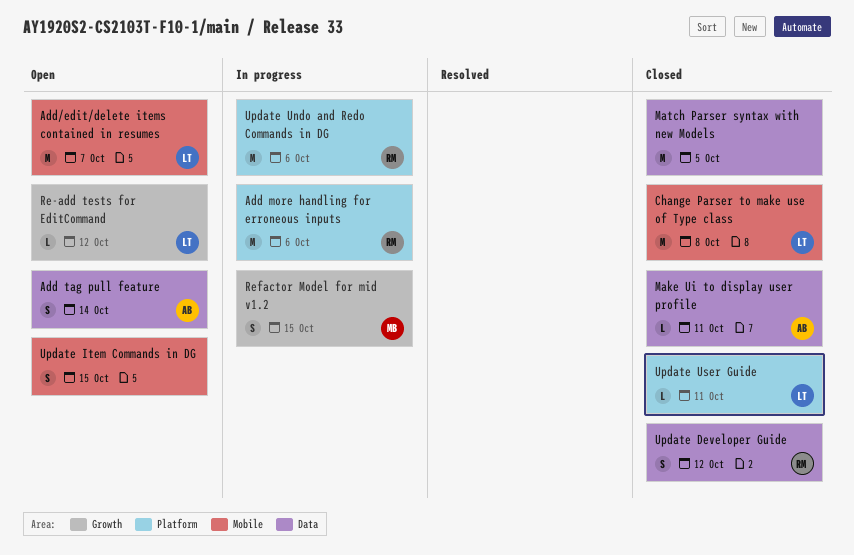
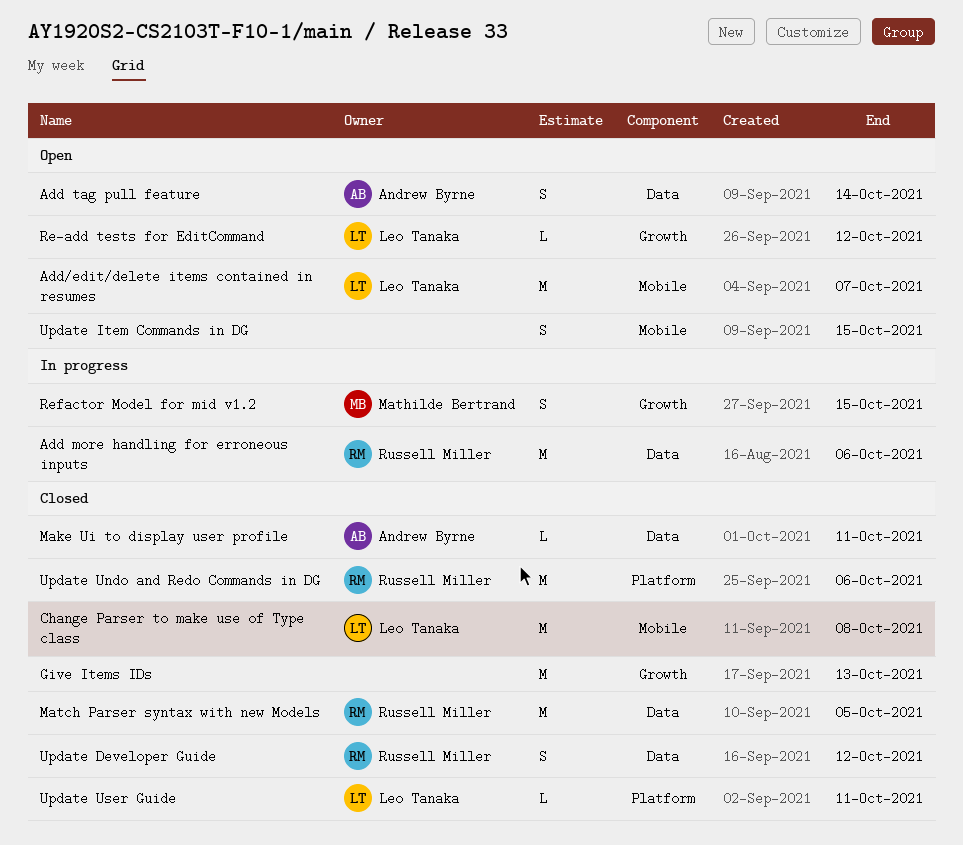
Add more handling for erroneous inputs, label: Platform -> Data
Give Items IDs: none -> present
Match Parser syntax with new Models, owner: none -> Russell Miller
Update Undo and Redo Commands in DG, status: In progress -> Closed

